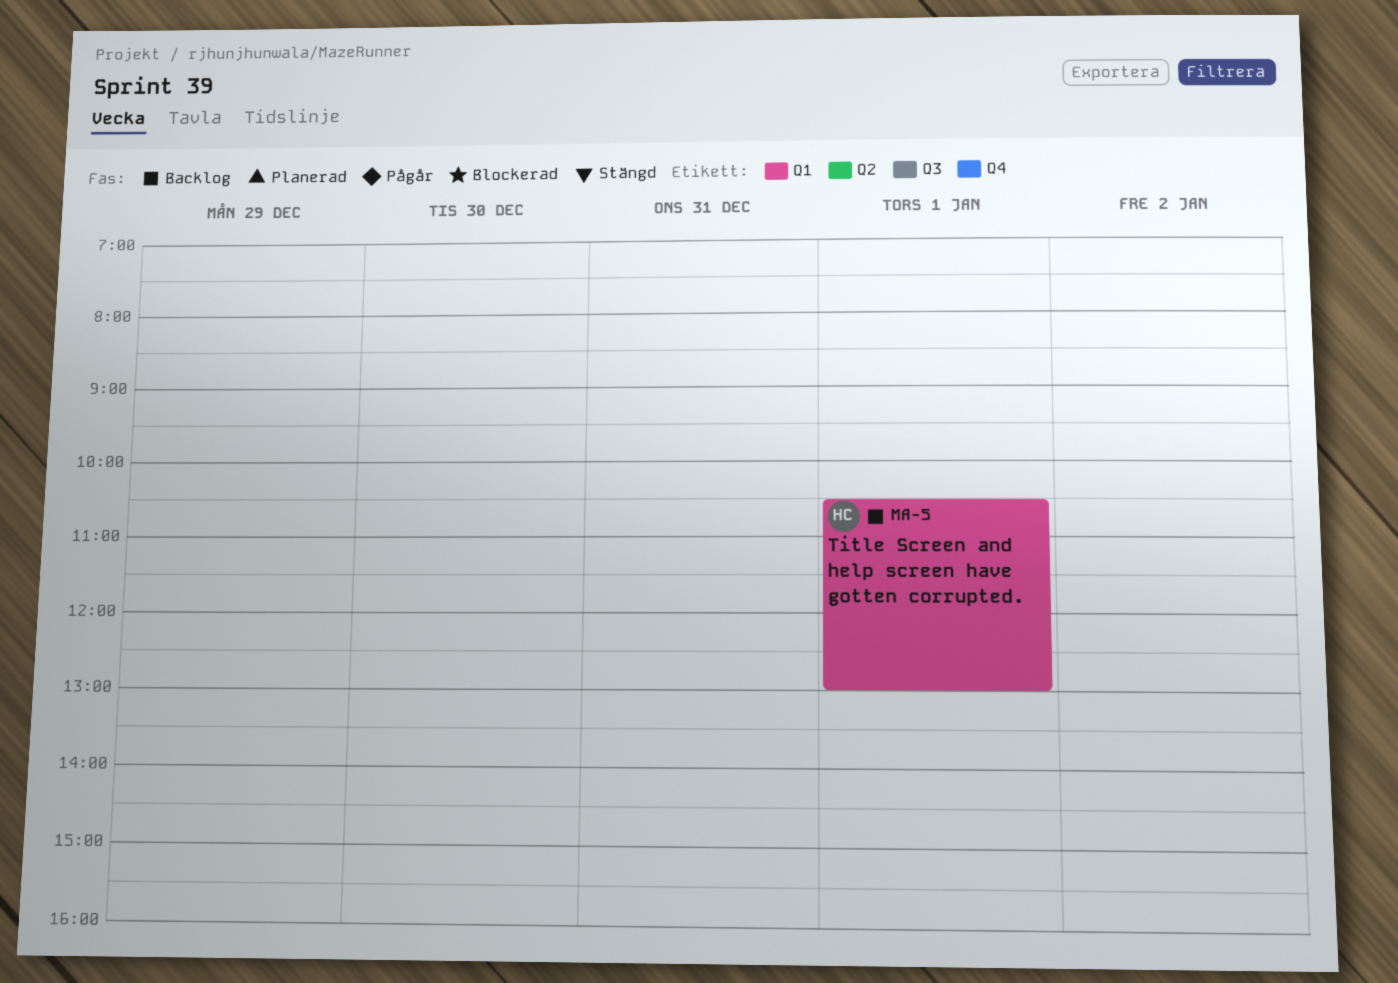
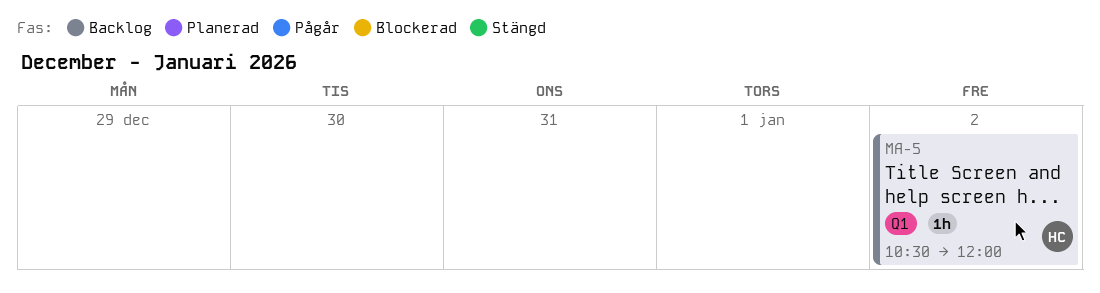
MA-5, day: Jan 1 -> Jan 2
MA-5, ends: 13:00 -> 12:00

